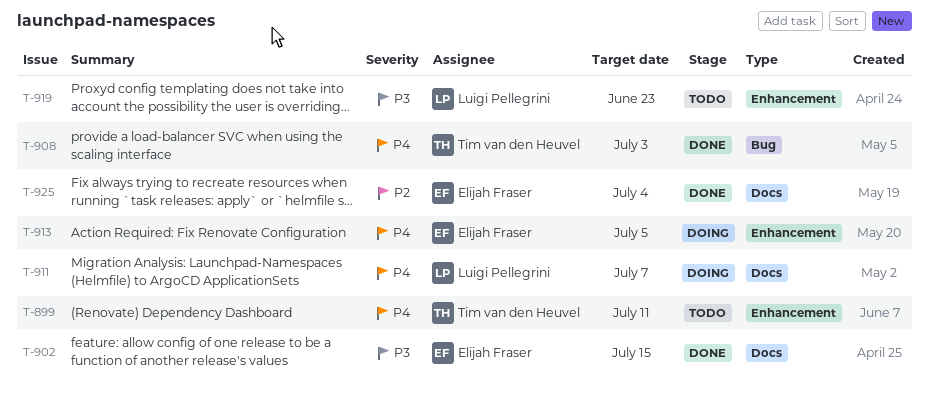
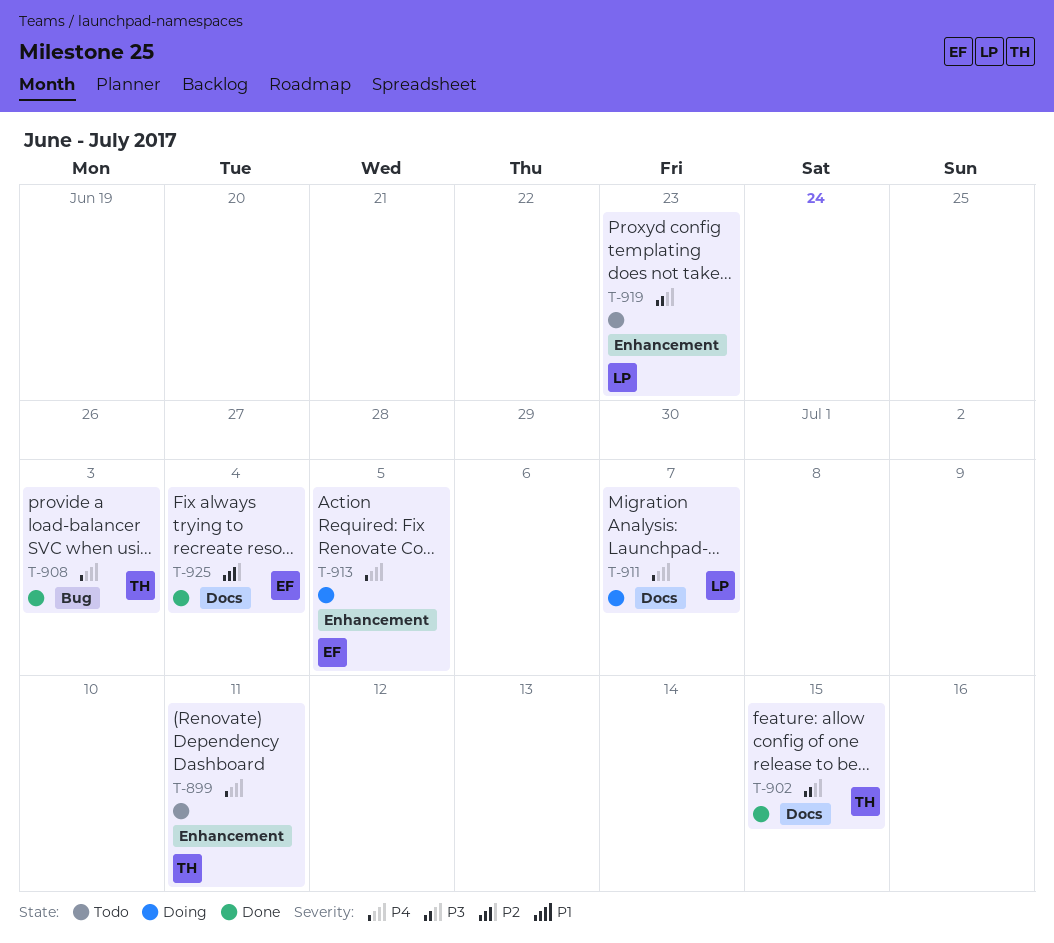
T-902, owner: Elijah Fraser -> Tim van den Heuvel

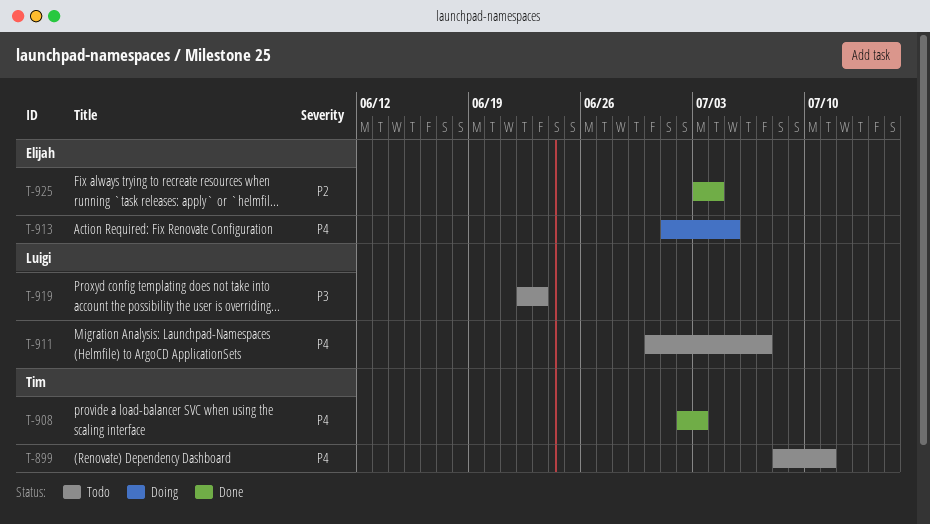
T-902: present -> none
T-911, status: Doing -> Todo

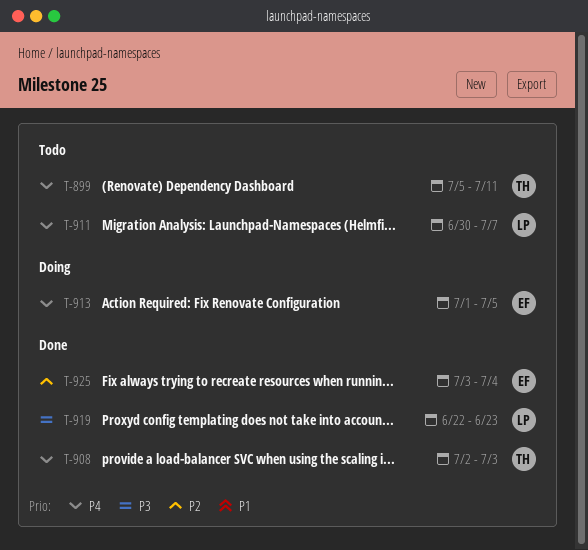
T-899, start: Jul 8 -> Jul 5
T-919, status: Todo -> Done

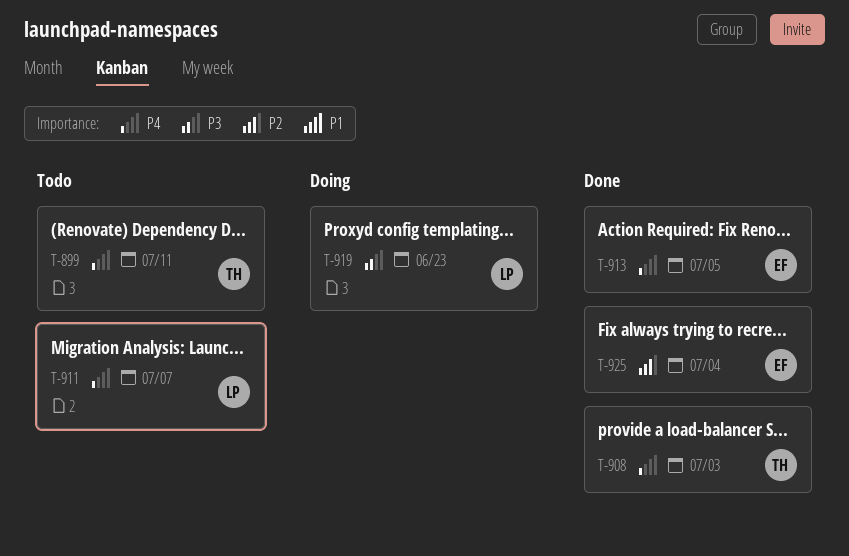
T-913, status: Doing -> Done
T-919, status: Done -> Doing

